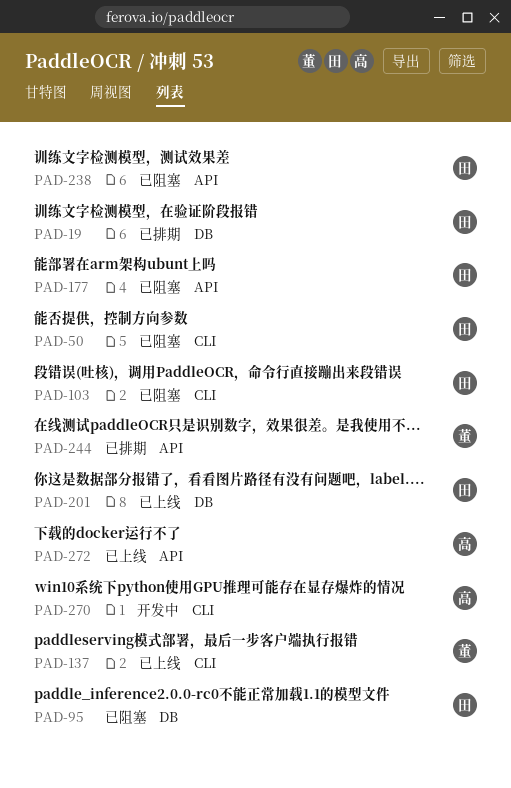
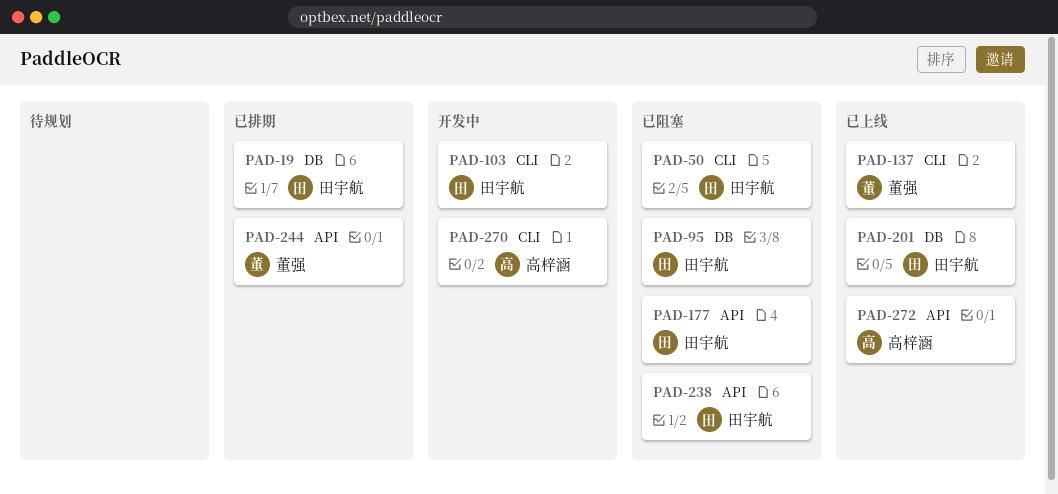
PAD-103, status: 已阻塞 -> 开发中

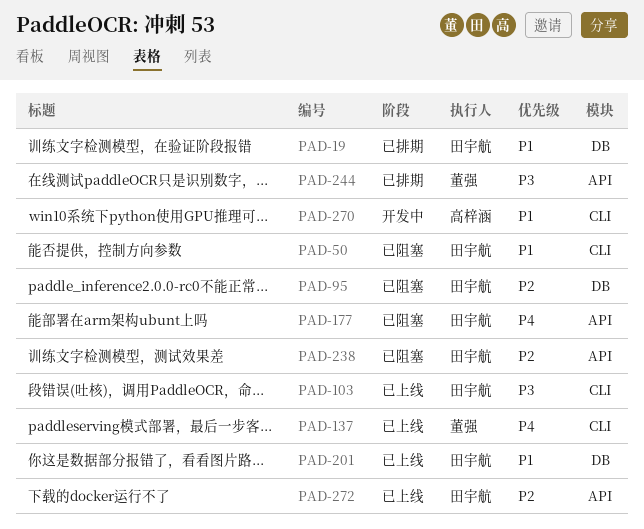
PAD-103, status: 开发中 -> 已上线
PAD-272, owner: 高梓涵 -> 田宇航

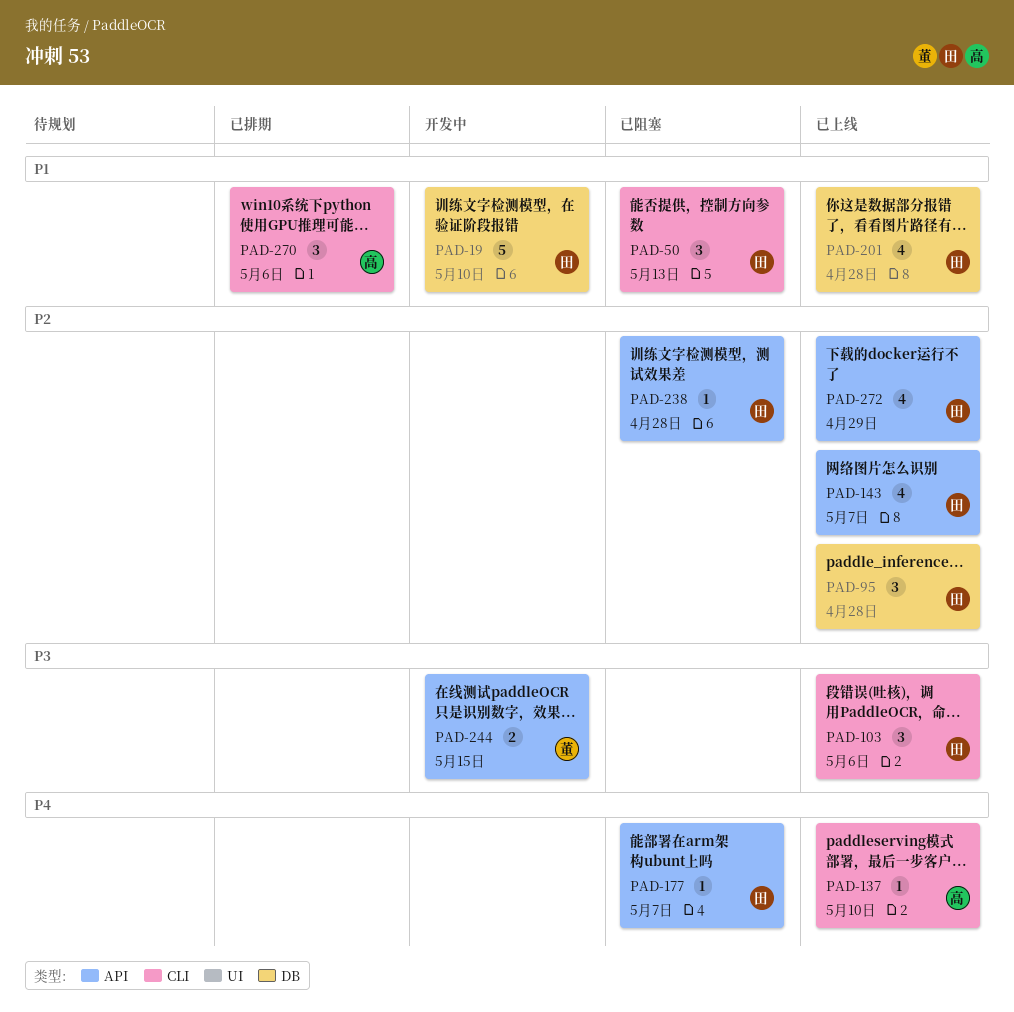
PAD-19, status: 已排期 -> 开发中
PAD-95, status: 已阻塞 -> 已上线
PAD-137, owner: 董强 -> 高梓涵
PAD-143: none -> present
PAD-244, status: 已排期 -> 开发中
PAD-270, status: 开发中 -> 已排期

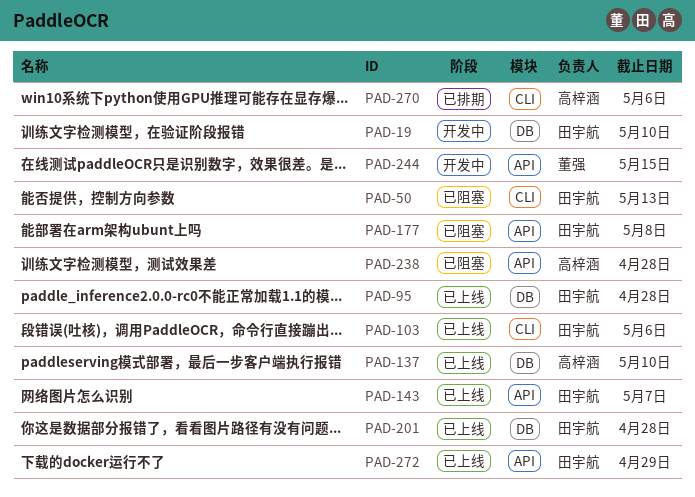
PAD-137, label: CLI -> DB
PAD-177, due: May 7 -> May 8
PAD-238, owner: 田宇航 -> 高梓涵

